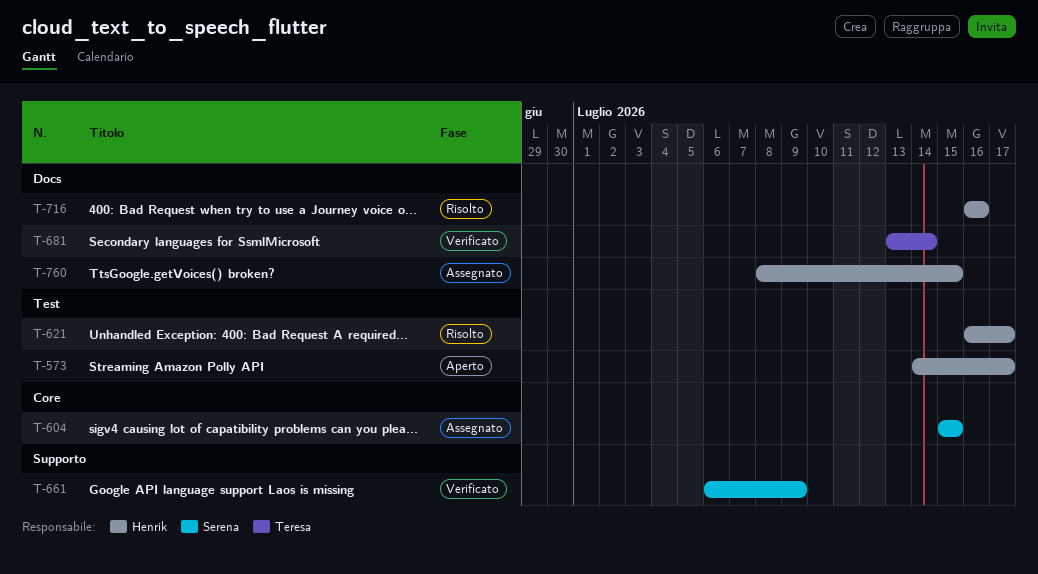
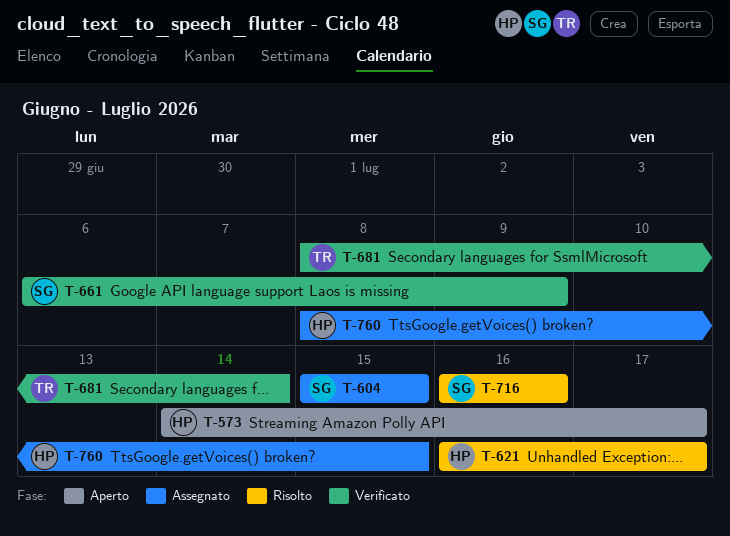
T-681, start: Jul 13 -> Jul 8
T-716, owner: Henrik -> Serena

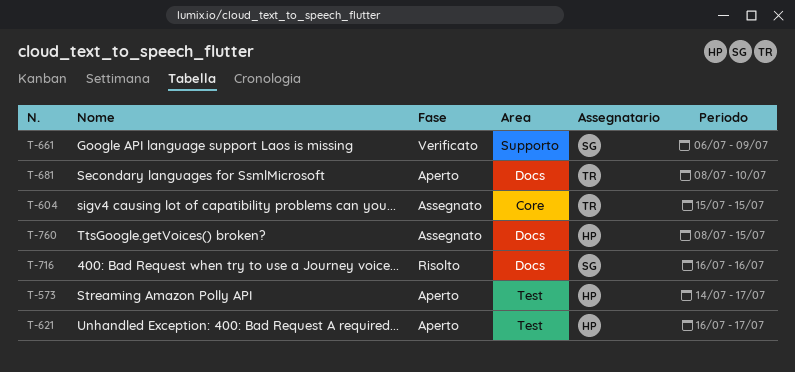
T-604, owner: SG -> TR
T-621, status: Risolto -> Aperto
T-681, status: Verificato -> Aperto
T-681, due: Jul 14 -> Jul 10

